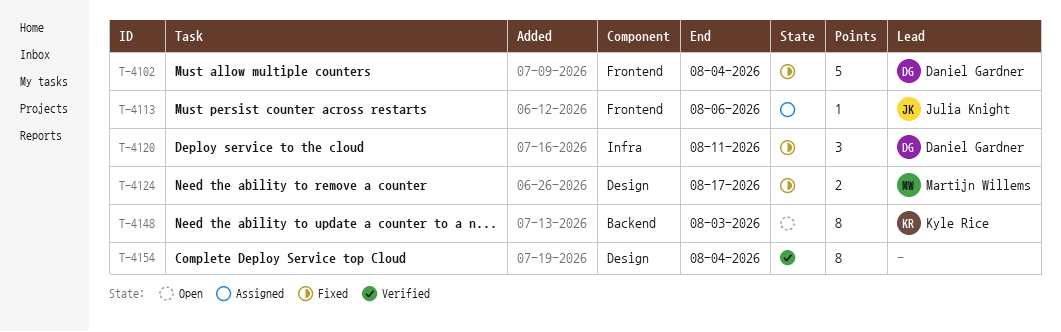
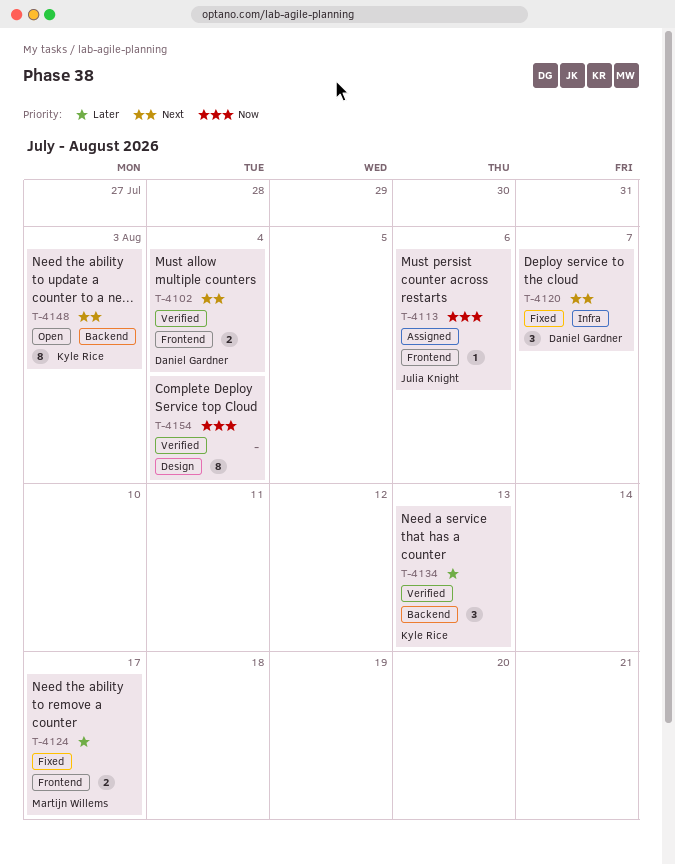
T-4102, status: Fixed -> Verified
T-4102, estimate: 5 -> 2
T-4120, due: Aug 11 -> Aug 7
T-4124, label: Design -> Frontend
T-4134: none -> present

